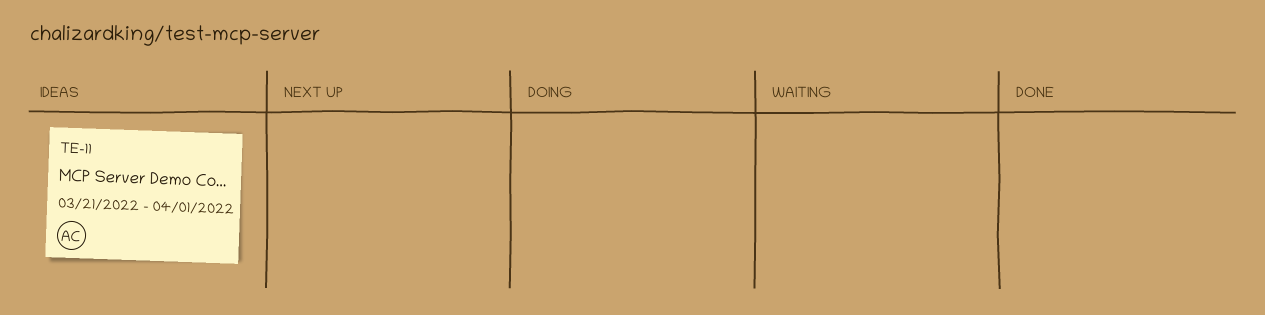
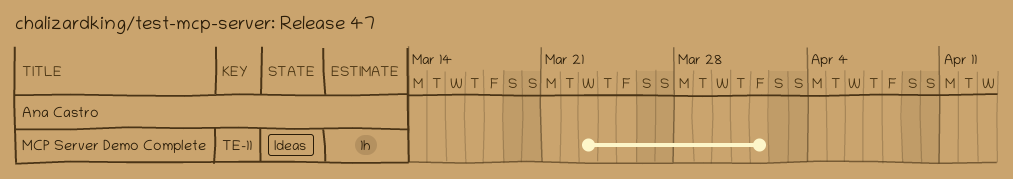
TE-11, start: Mar 21 -> Mar 23

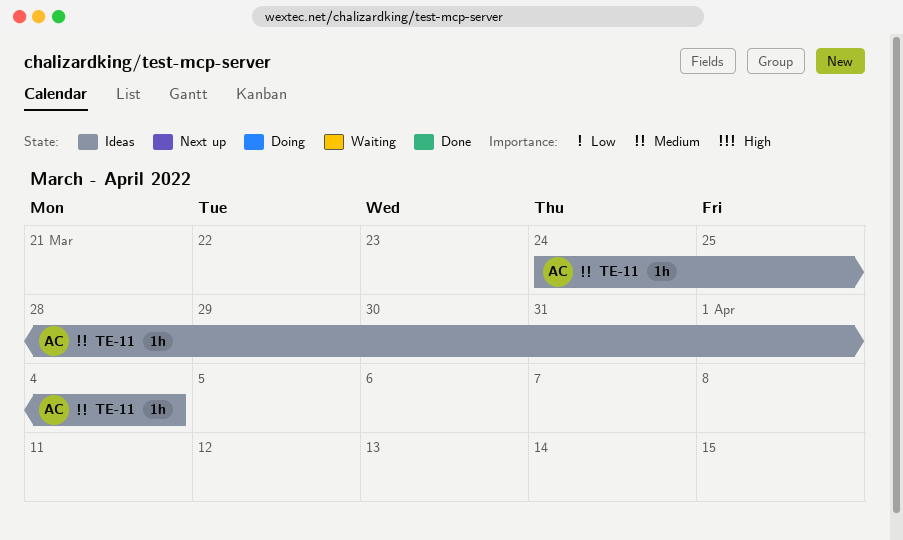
TE-11, start: Mar 23 -> Mar 24
TE-11, due: Apr 1 -> Apr 4

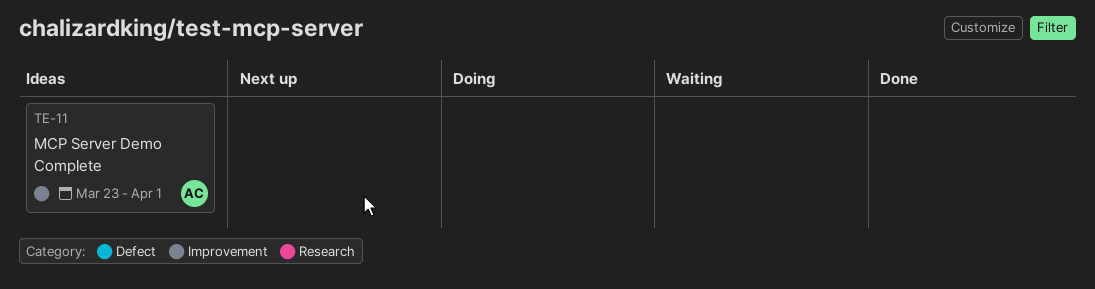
TE-11, start: Mar 24 -> Mar 23
TE-11, due: Apr 4 -> Apr 1

